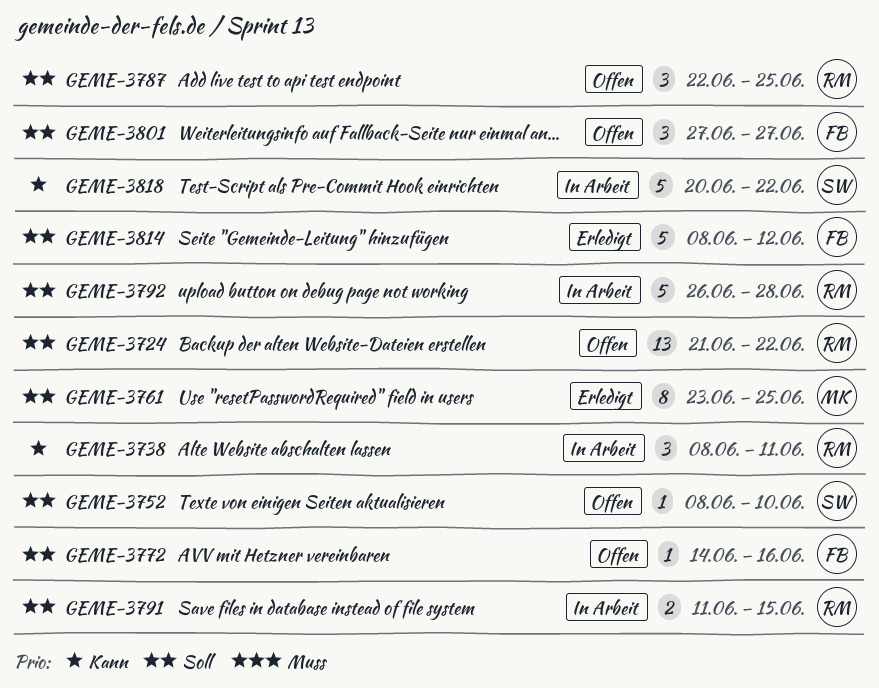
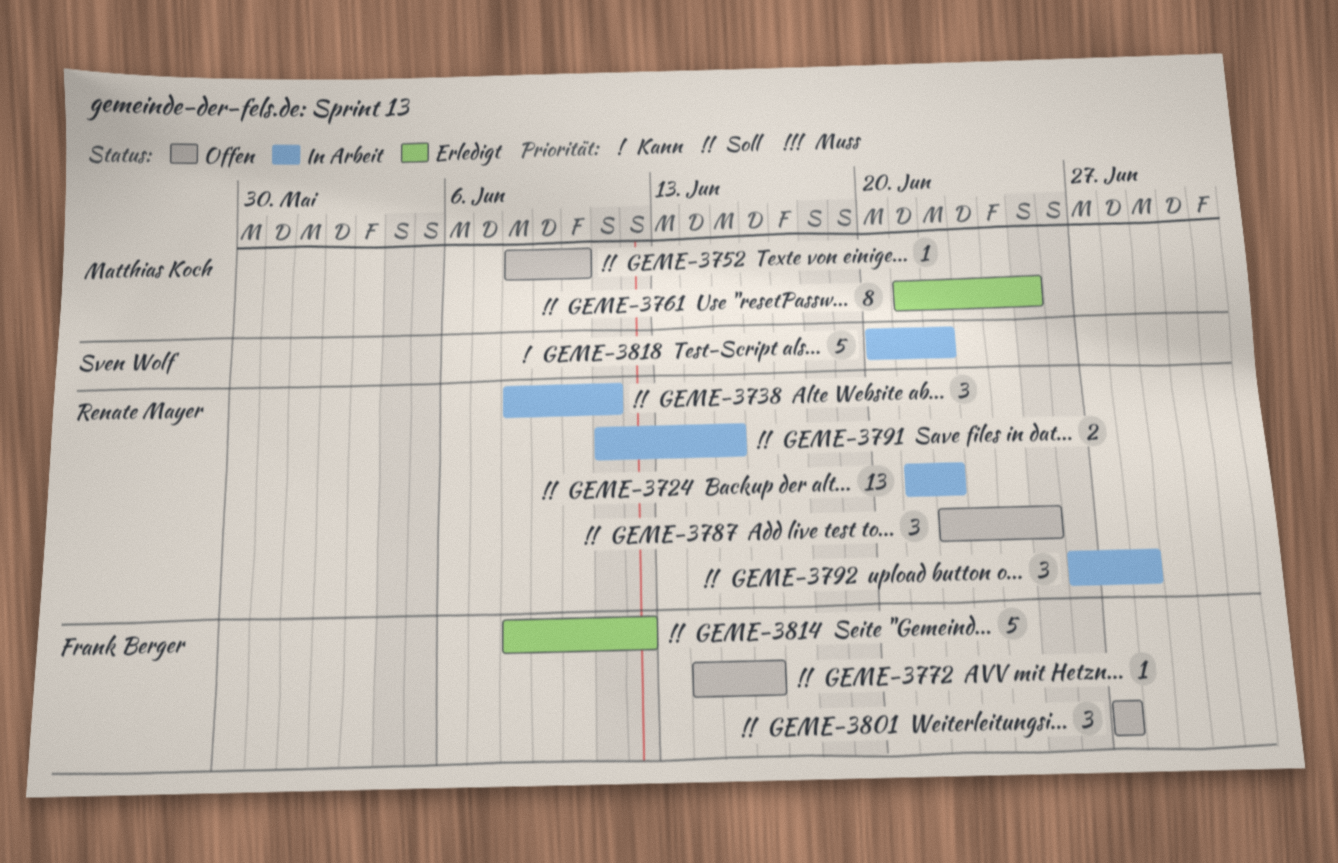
GEME-3724, status: Offen -> In Arbeit
GEME-3738, priority: Kann -> Soll
GEME-3752, owner: Sven Wolf -> Matthias Koch
GEME-3761, start: Jun 23 -> Jun 21
GEME-3792, estimate: 5 -> 3

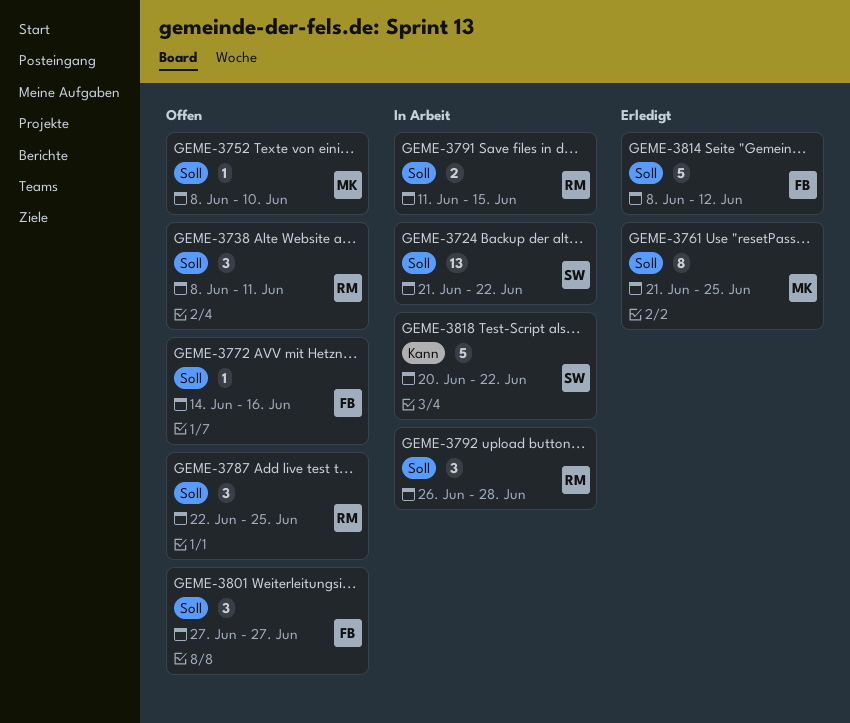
GEME-3724, owner: Renate Mayer -> Sven Wolf
GEME-3738, status: In Arbeit -> Offen

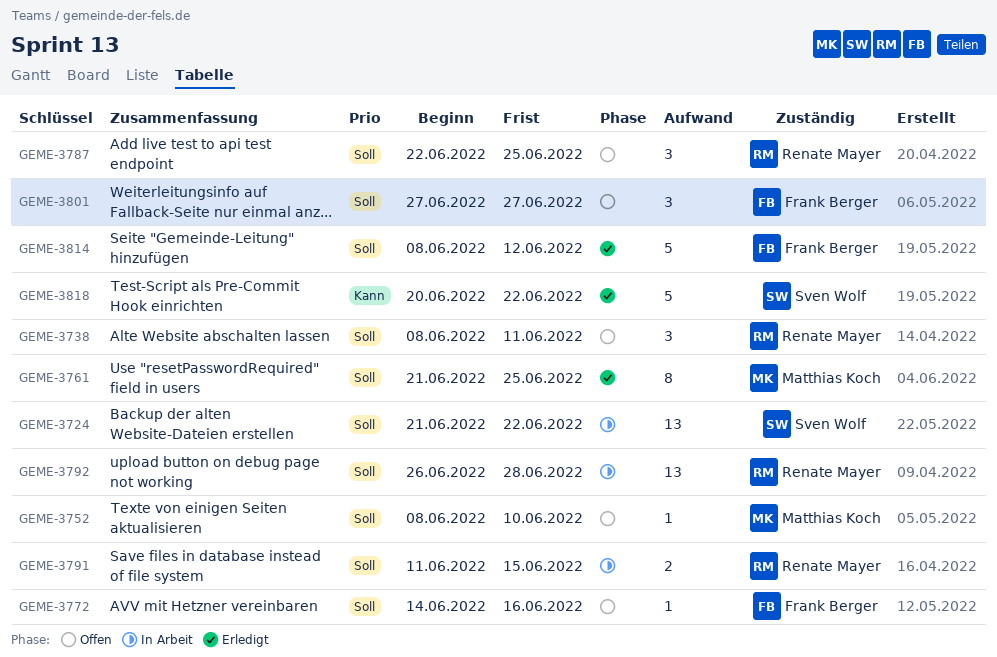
GEME-3792, estimate: 3 -> 13
GEME-3818, status: In Arbeit -> Erledigt

